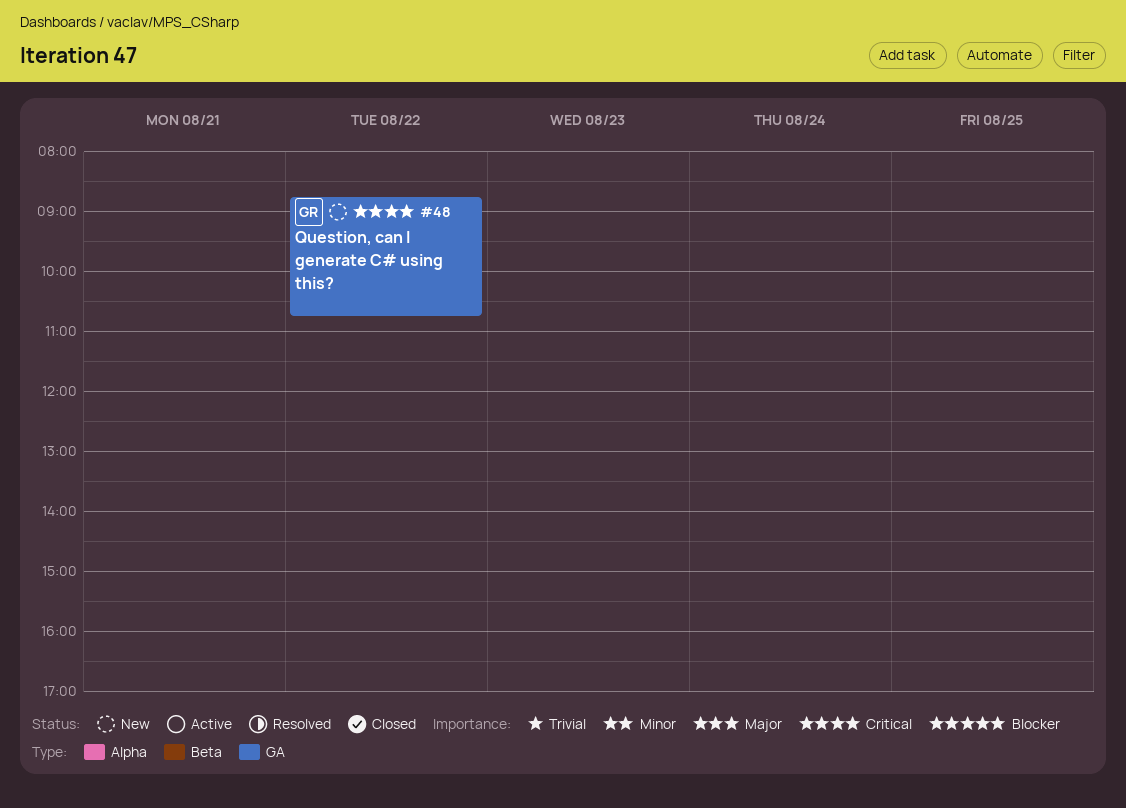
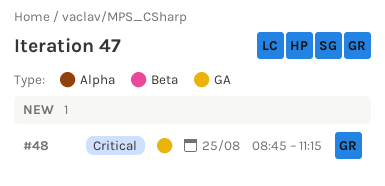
#48, day: Aug 22 -> Aug 25
#48, ends: 10:45 -> 11:15

